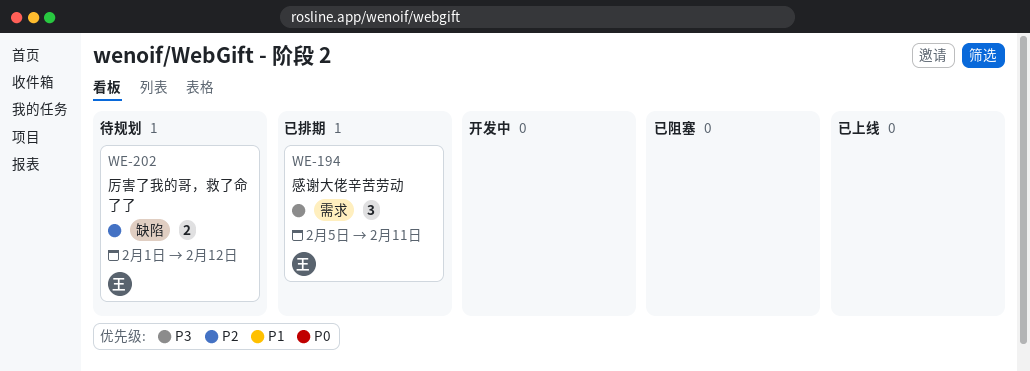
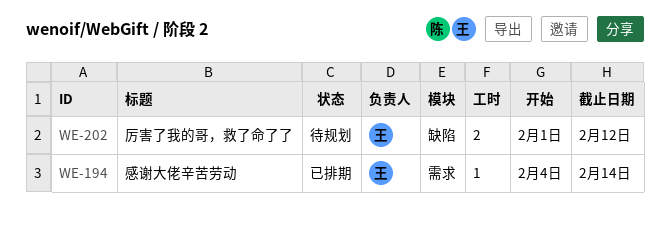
WE-194, estimate: 3 -> 1
WE-194, start: Feb 5 -> Feb 4
WE-194, due: Feb 11 -> Feb 14

